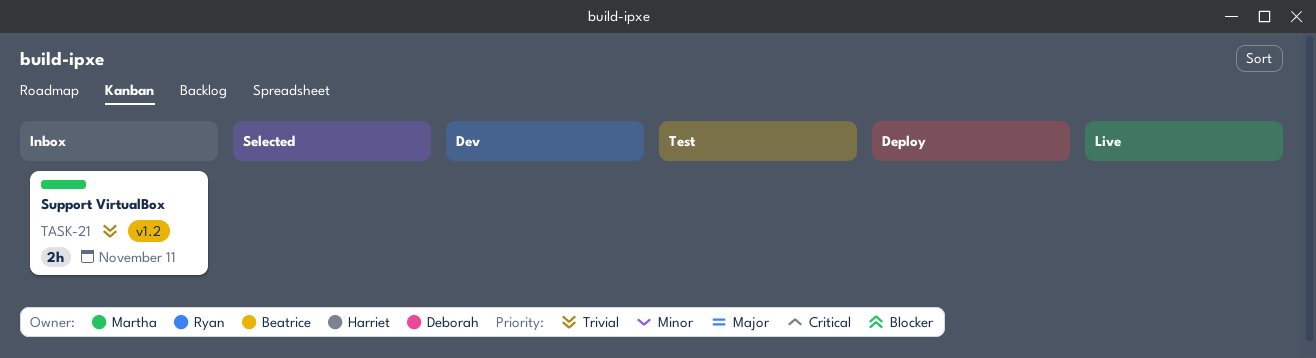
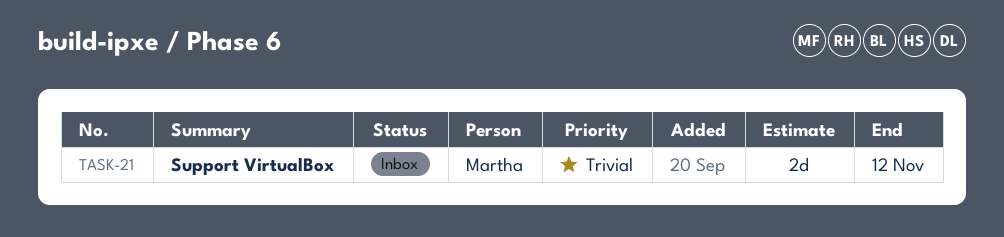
TASK-21, estimate: 2h -> 2d
TASK-21, due: Nov 11 -> Nov 12

